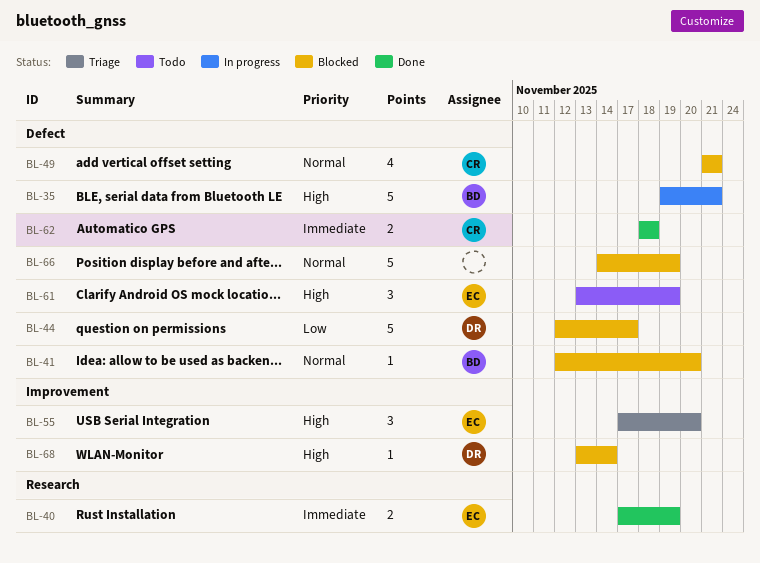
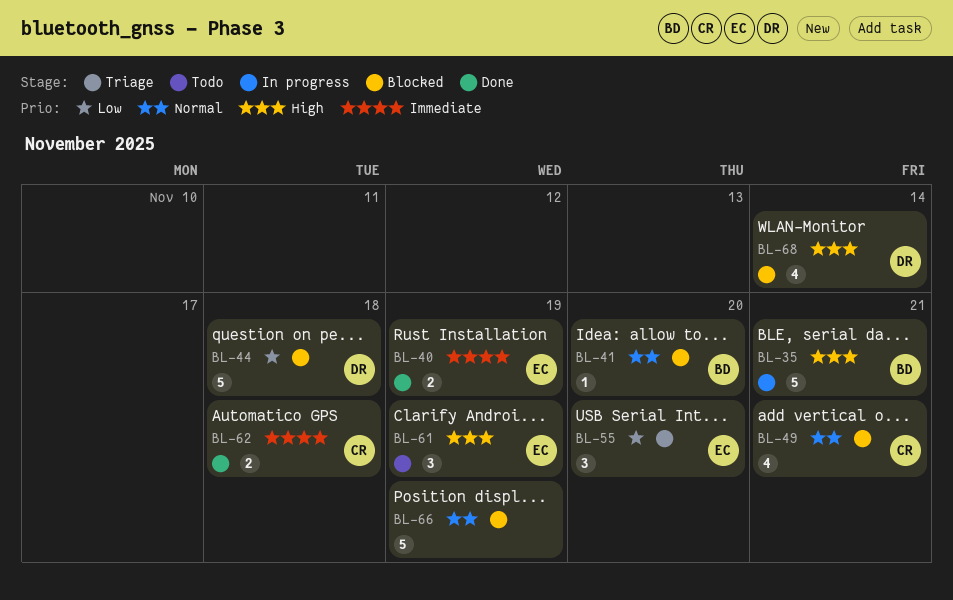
BL-44, due: Nov 17 -> Nov 18
BL-55, priority: High -> Low
BL-68, estimate: 1 -> 4

